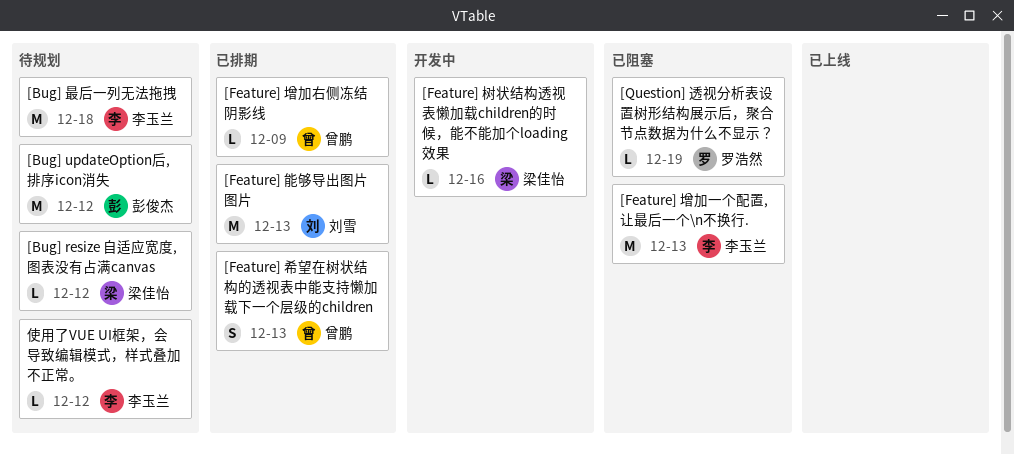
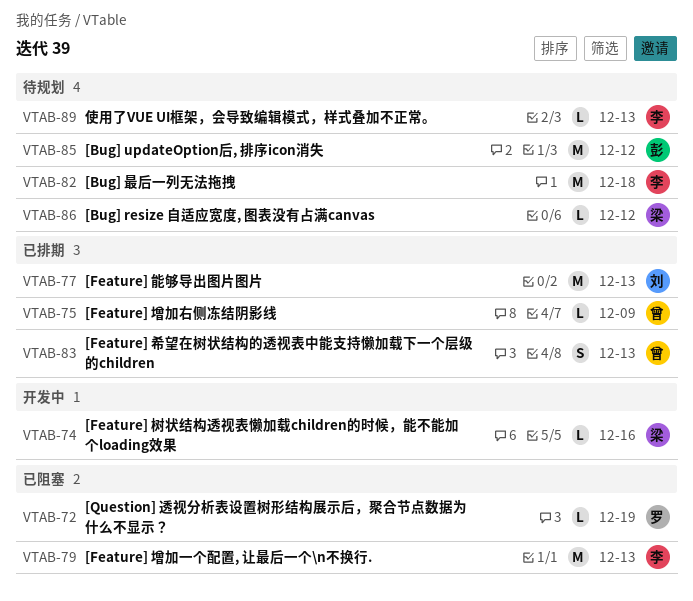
使用了VUE UI框架，会导致编辑模式，样式叠加不正常。, due: Dec 12 -> Dec 13

